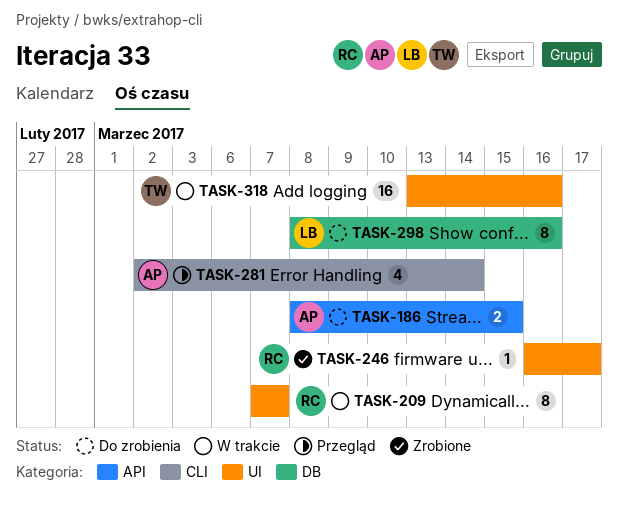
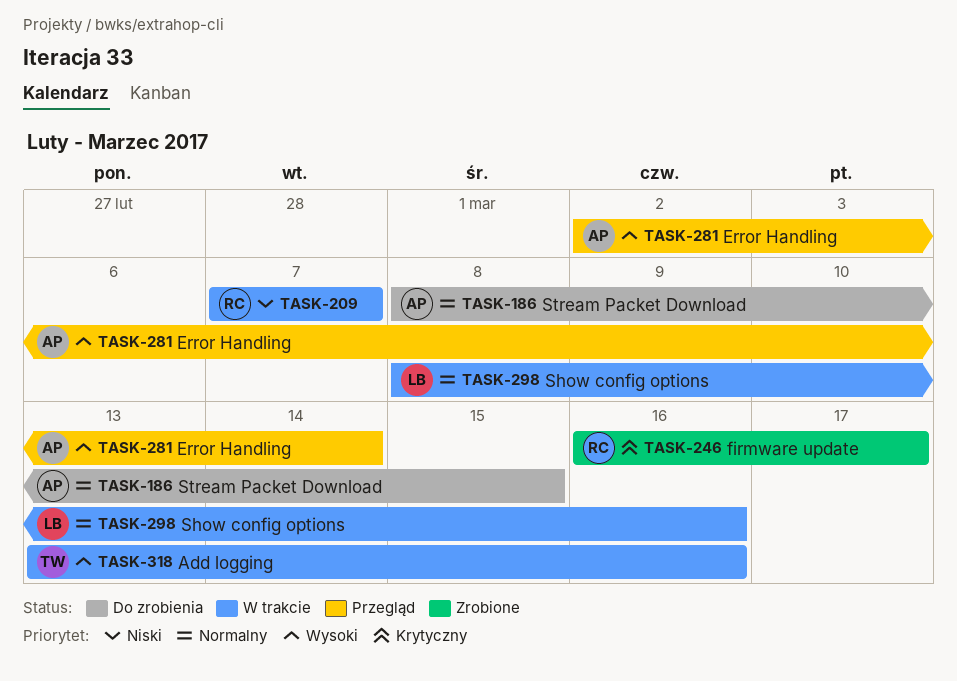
TASK-298, status: Do zrobienia -> W trakcie

